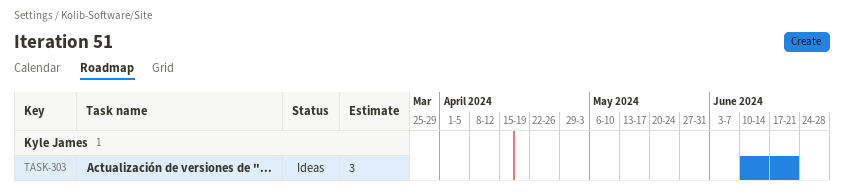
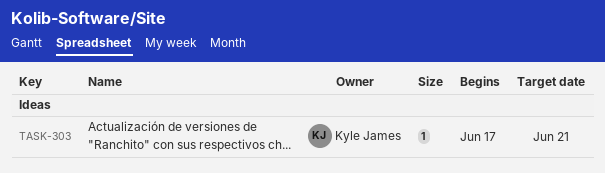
TASK-303, estimate: 3 -> 1
TASK-303, start: Jun 10 -> Jun 17

